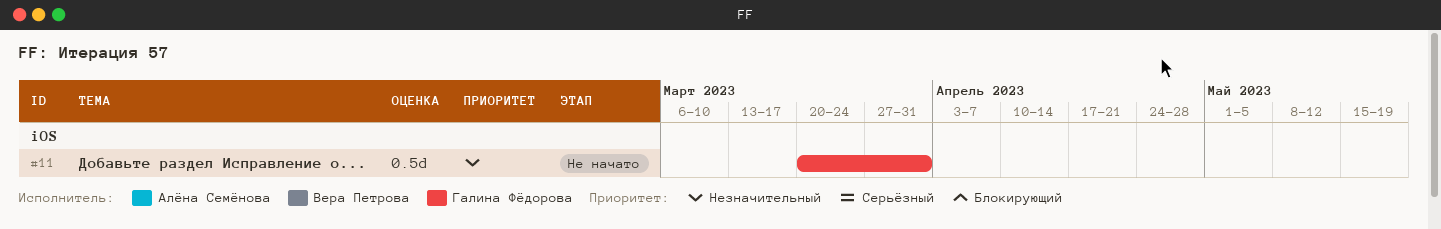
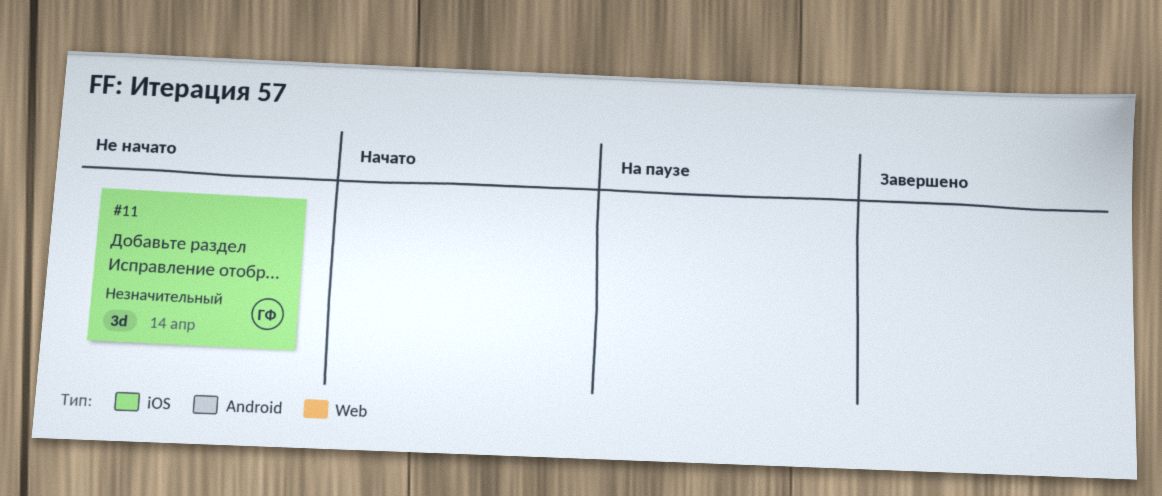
#11, estimate: 0.5d -> 3d
#11, due: Mar 31 -> Apr 14

